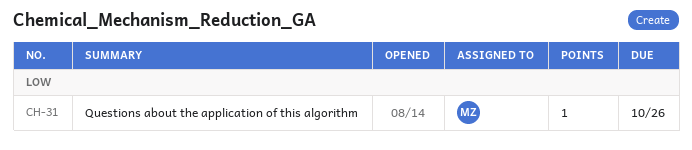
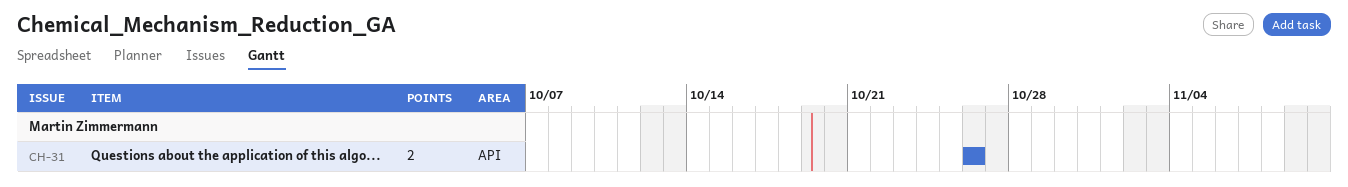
CH-31, estimate: 1 -> 2

